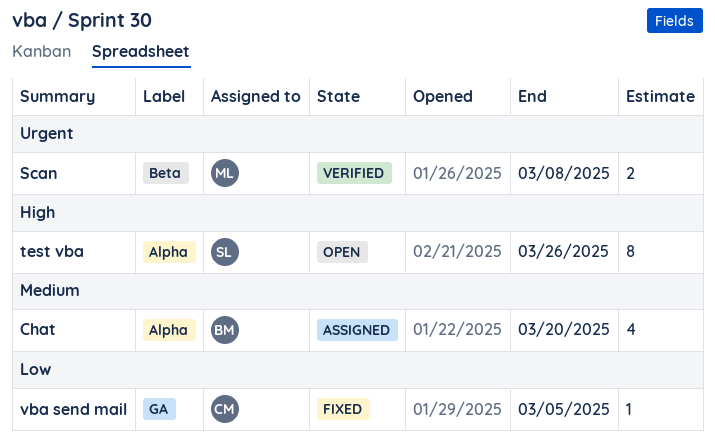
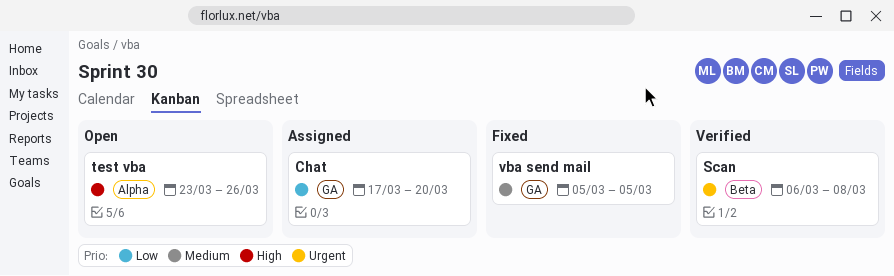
Chat, priority: Medium -> Low
Chat, label: Alpha -> GA
vba send mail, priority: Low -> Medium

